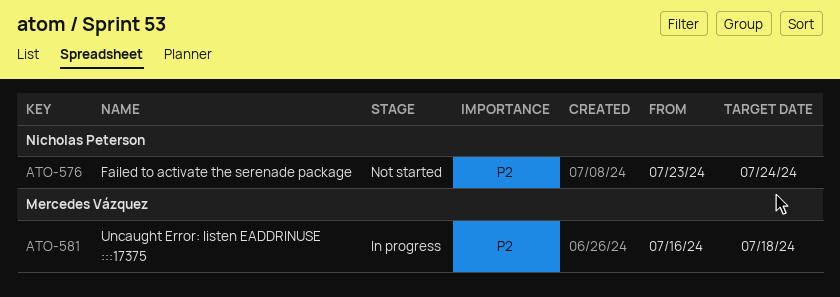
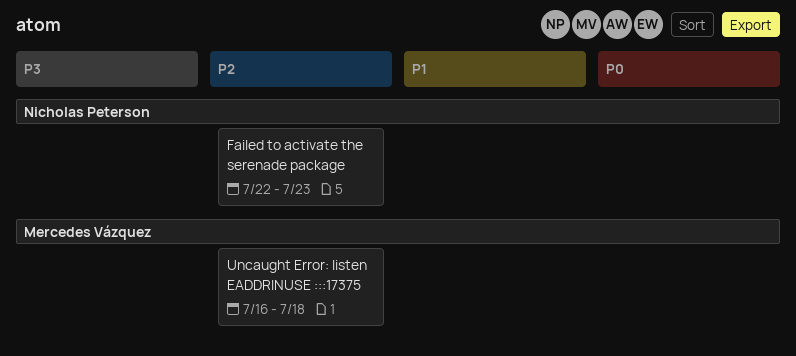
Failed to activate the serenade package, start: Jul 23 -> Jul 22
Failed to activate the serenade package, due: Jul 24 -> Jul 23

